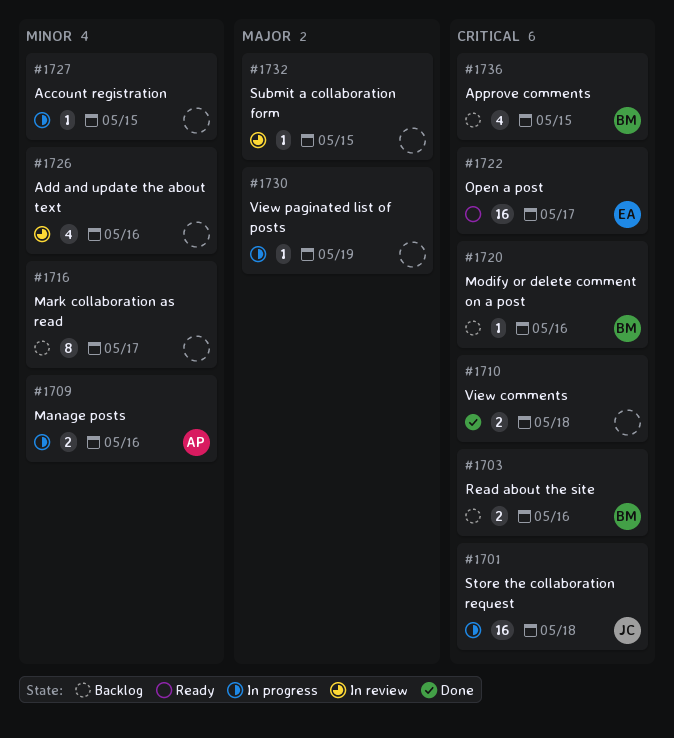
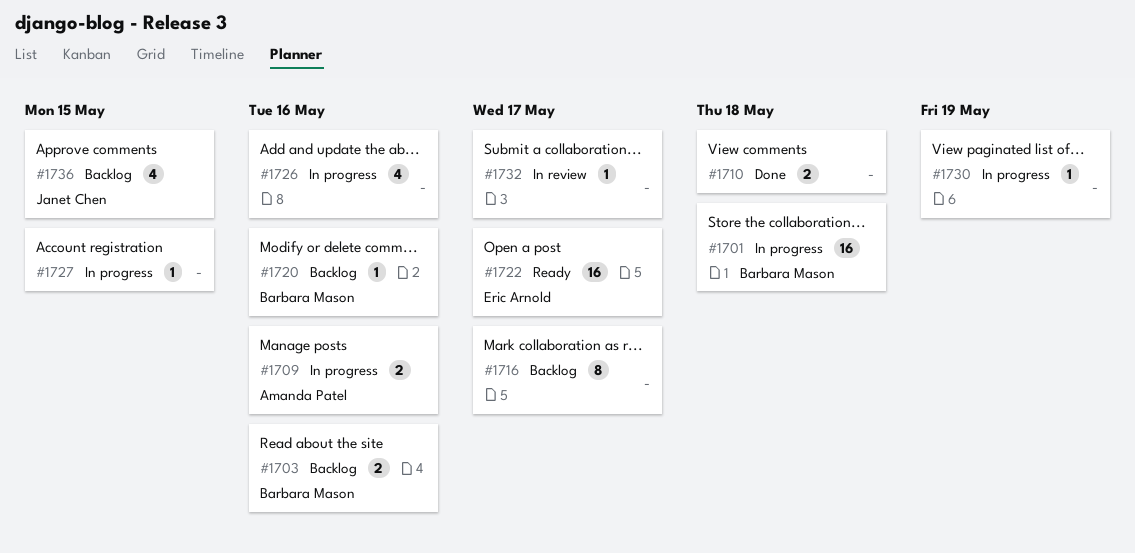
#1701, owner: Janet Chen -> Barbara Mason
#1726, status: In review -> In progress
#1732, due: May 15 -> May 17
#1736, owner: Barbara Mason -> Janet Chen

